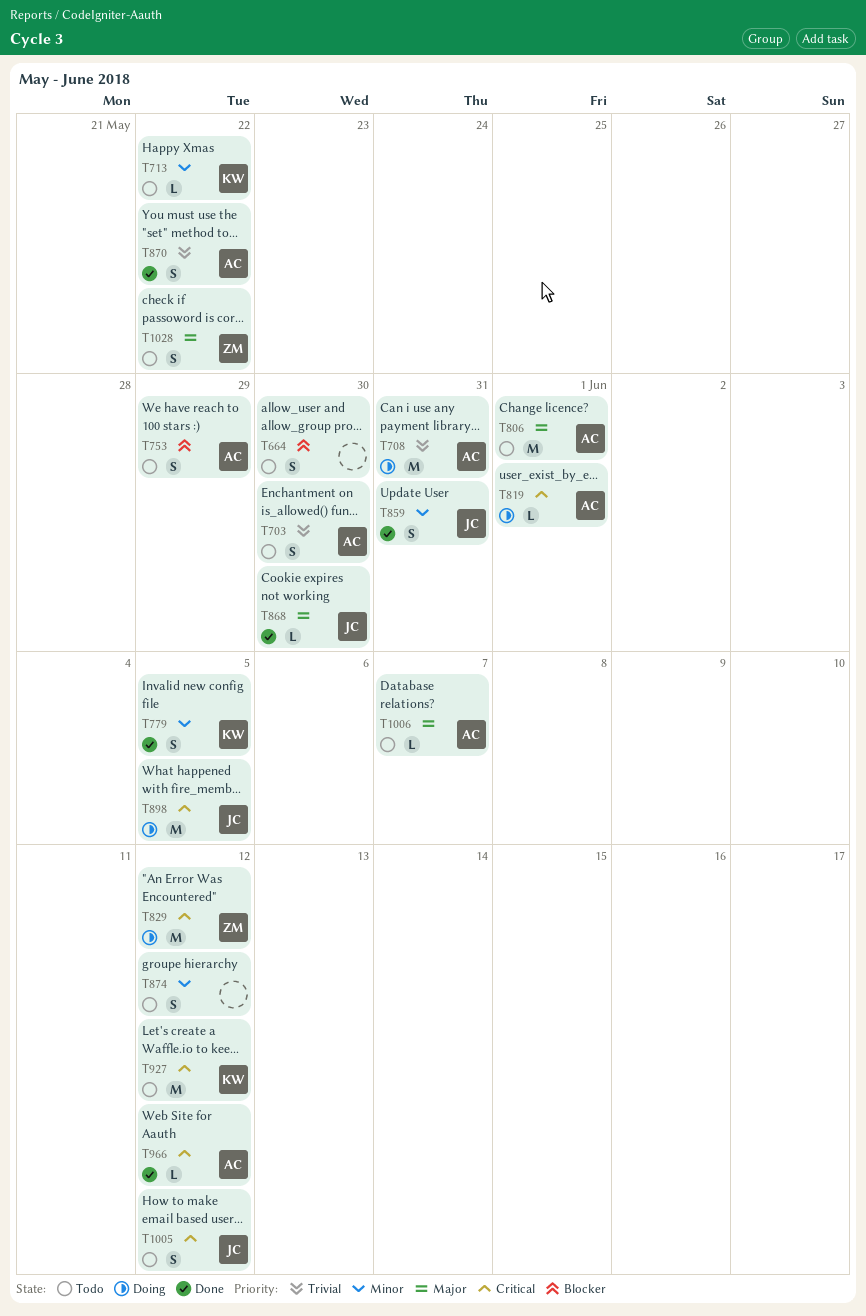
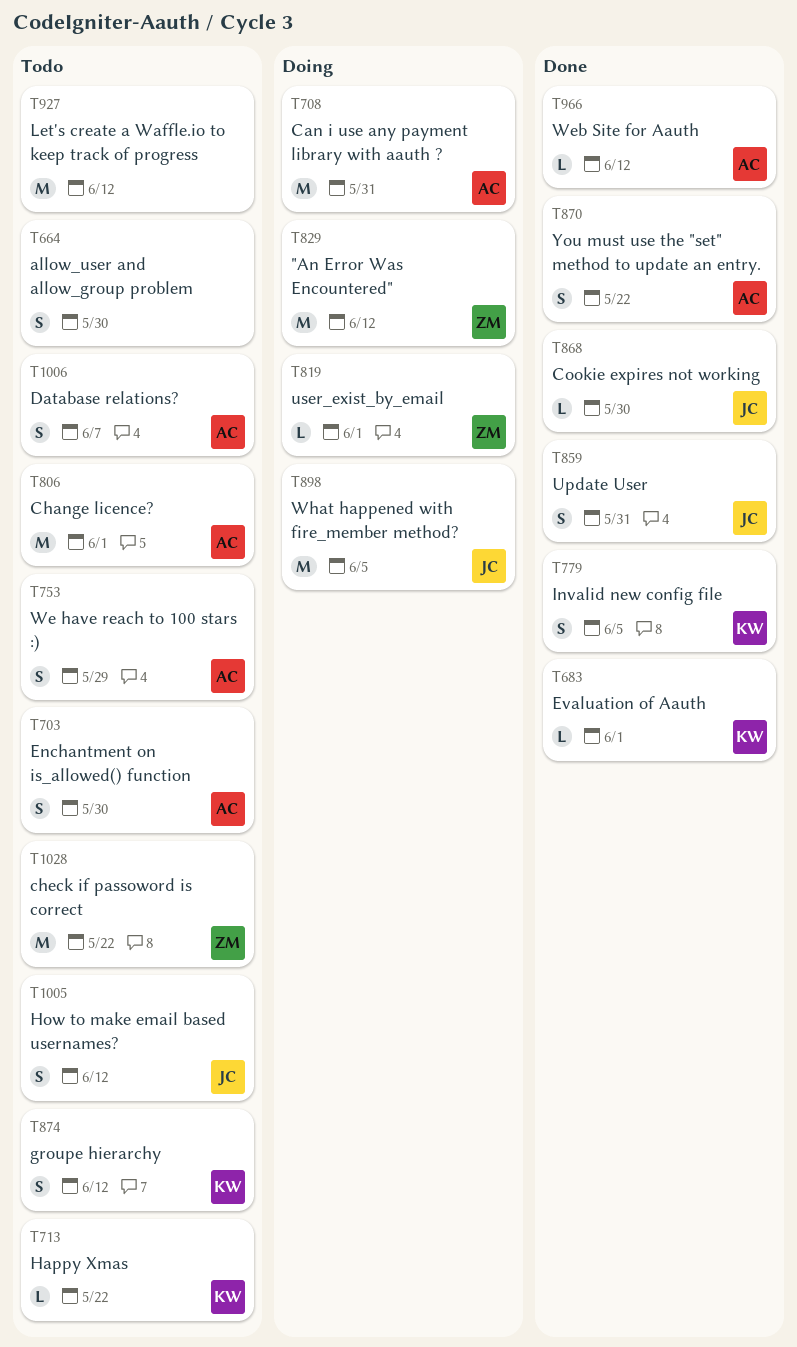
T683: none -> present
T819, owner: AC -> ZM
T874, owner: none -> KW
T927, owner: KW -> none
T1006, estimate: L -> S
T1028, estimate: S -> M

